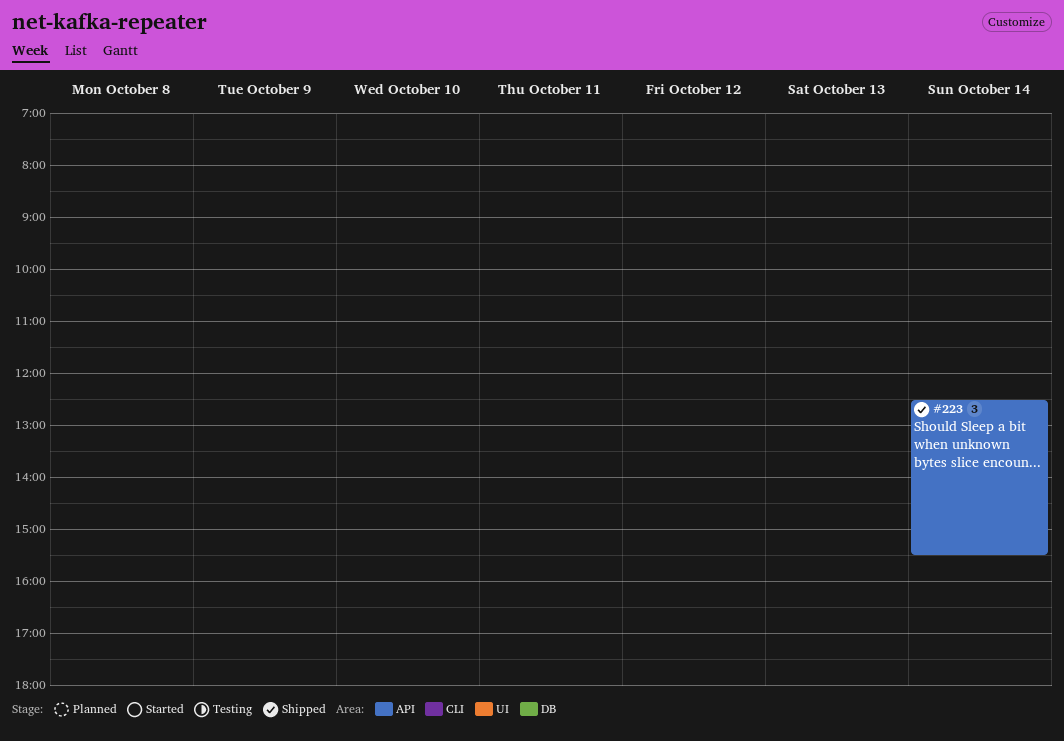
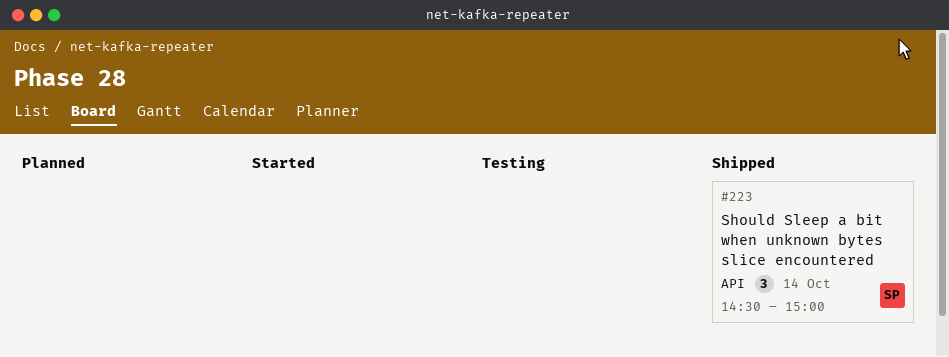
#223, begins: 12:30 -> 14:30
#223, ends: 15:30 -> 15:00

